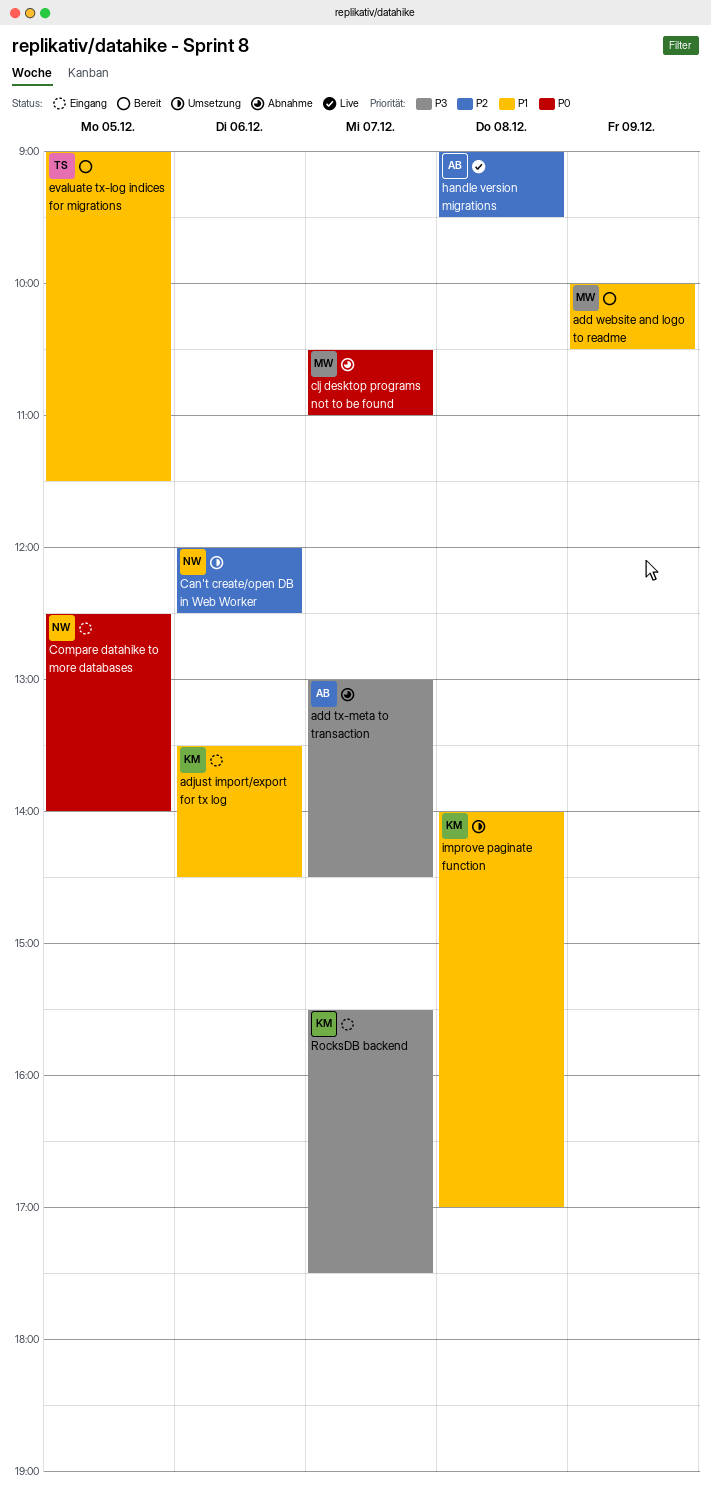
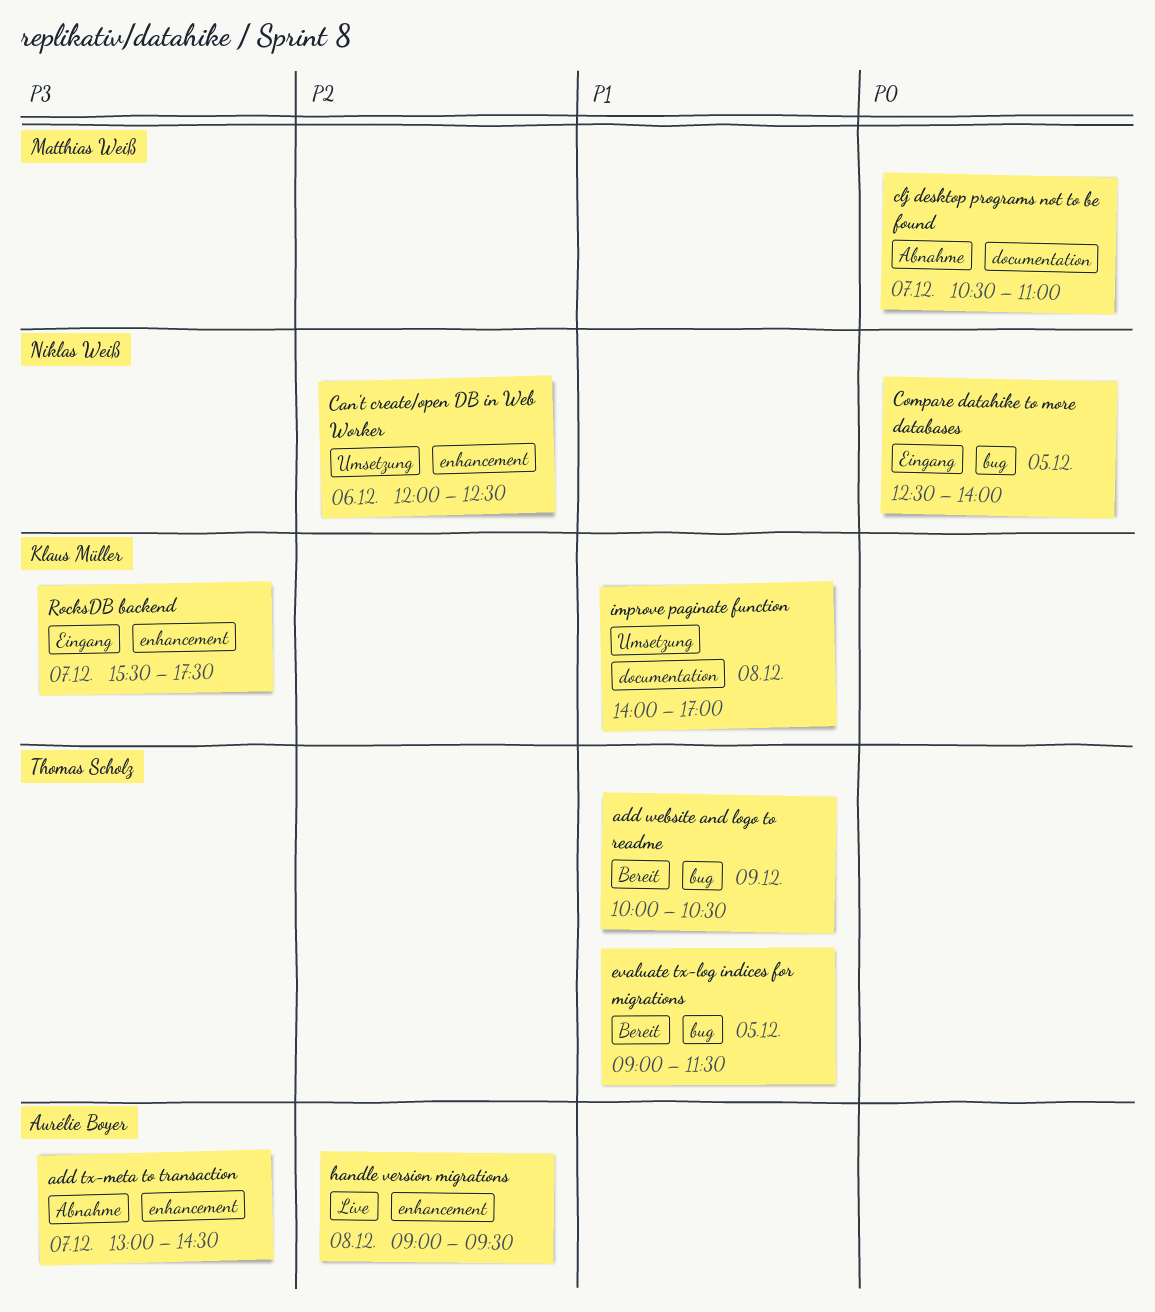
add website and logo to readme, owner: Matthias Weiß -> Thomas Scholz
adjust import/export for tx log: present -> none

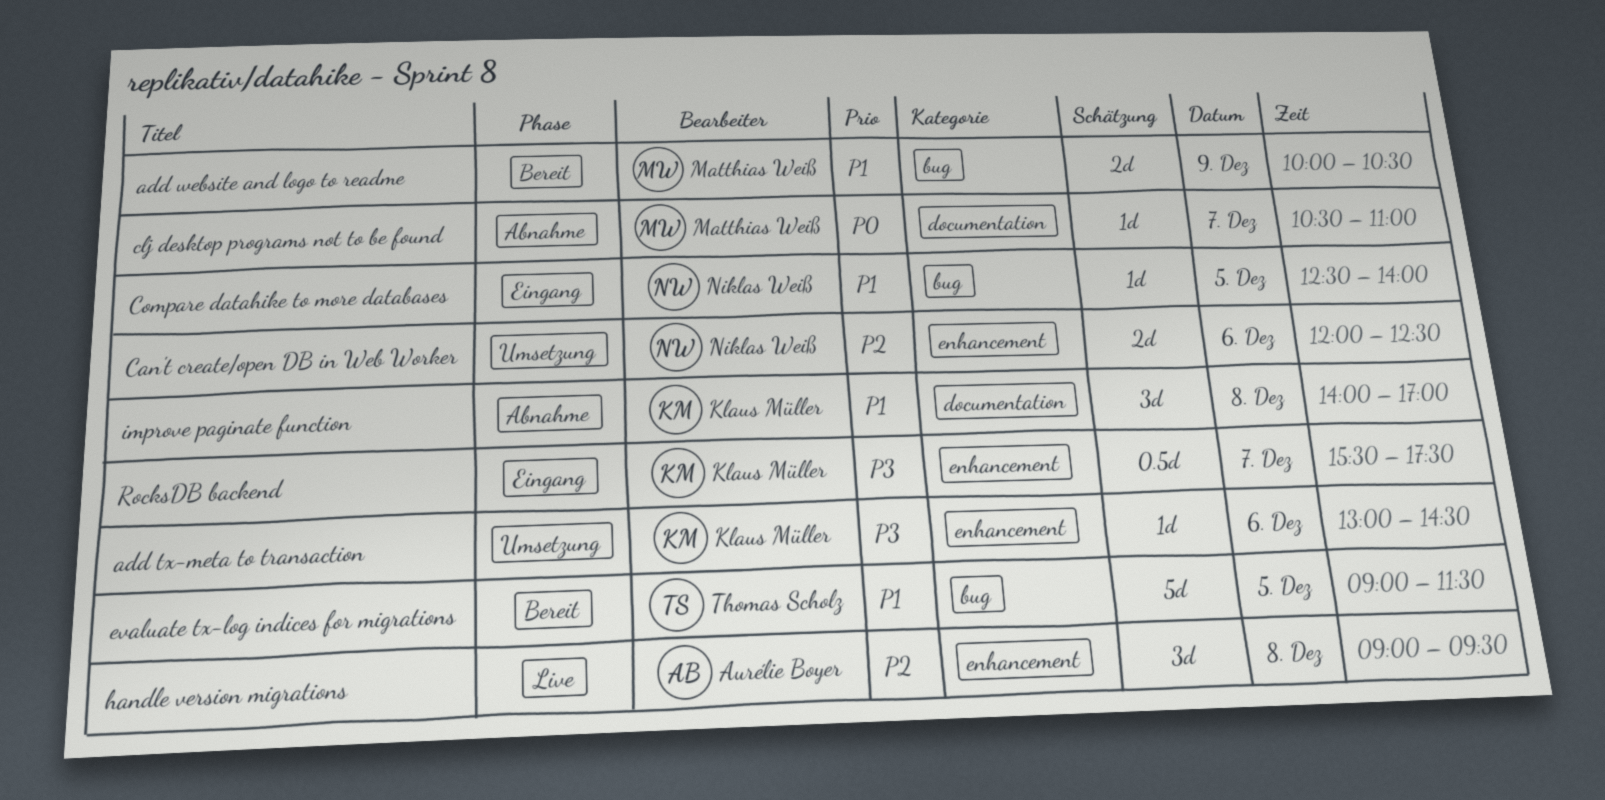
add tx-meta to transaction, status: Abnahme -> Umsetzung
add tx-meta to transaction, owner: Aurélie Boyer -> Klaus Müller
add tx-meta to transaction, day: Dec 7 -> Dec 6
add website and logo to readme, owner: Thomas Scholz -> Matthias Weiß
Compare datahike to more databases, priority: P0 -> P1
improve paginate function, status: Umsetzung -> Abnahme

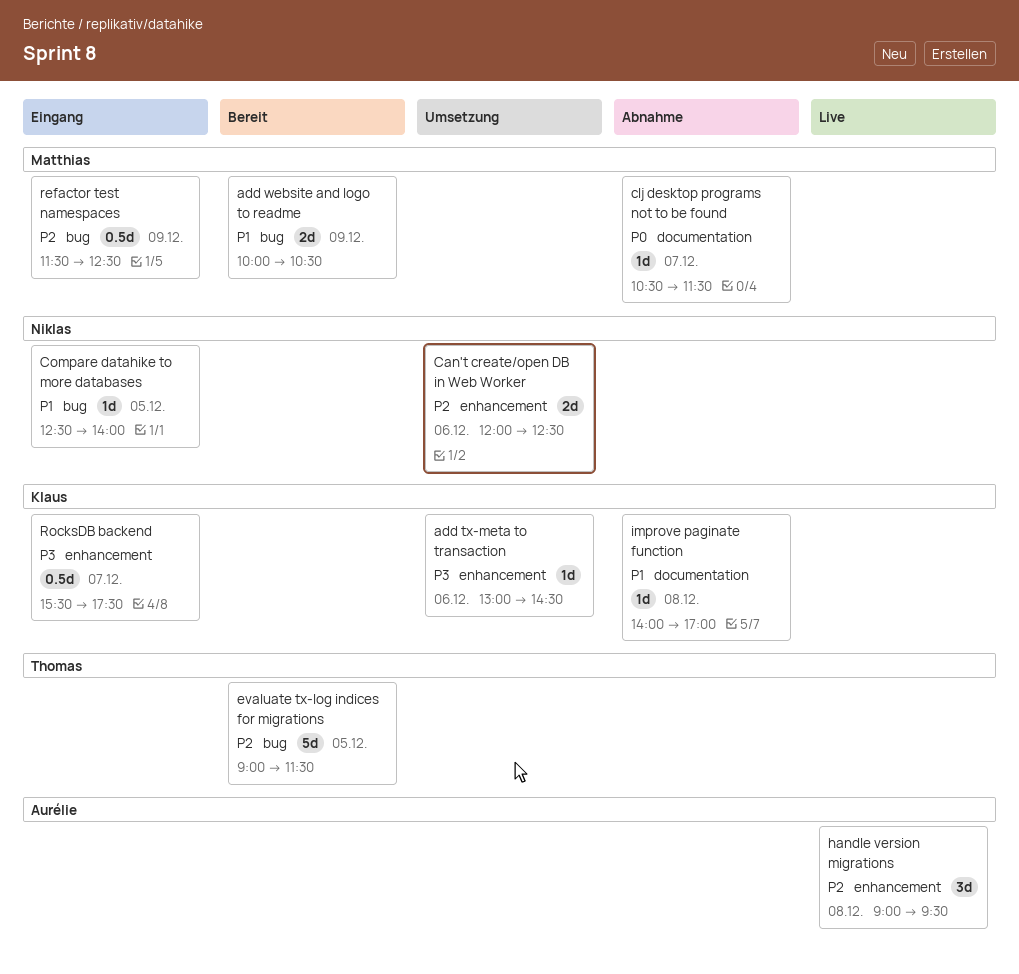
clj desktop programs not to be found, ends: 11:00 -> 11:30
evaluate tx-log indices for migrations, priority: P1 -> P2
improve paginate function, estimate: 3d -> 1d
refactor test namespaces: none -> present

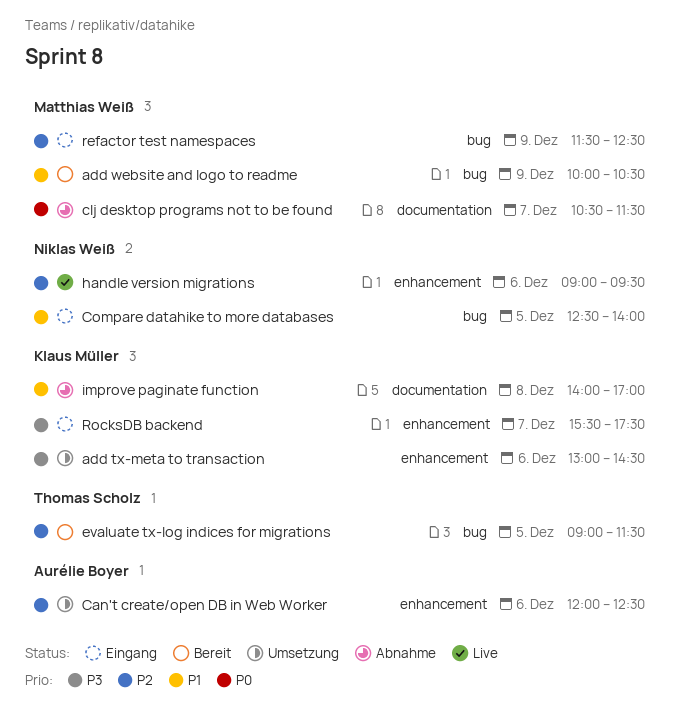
Can't create/open DB in Web Worker, owner: Niklas Weiß -> Aurélie Boyer
handle version migrations, owner: Aurélie Boyer -> Niklas Weiß
handle version migrations, day: Dec 8 -> Dec 6

